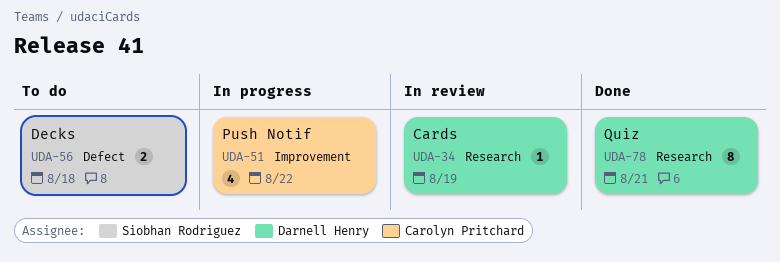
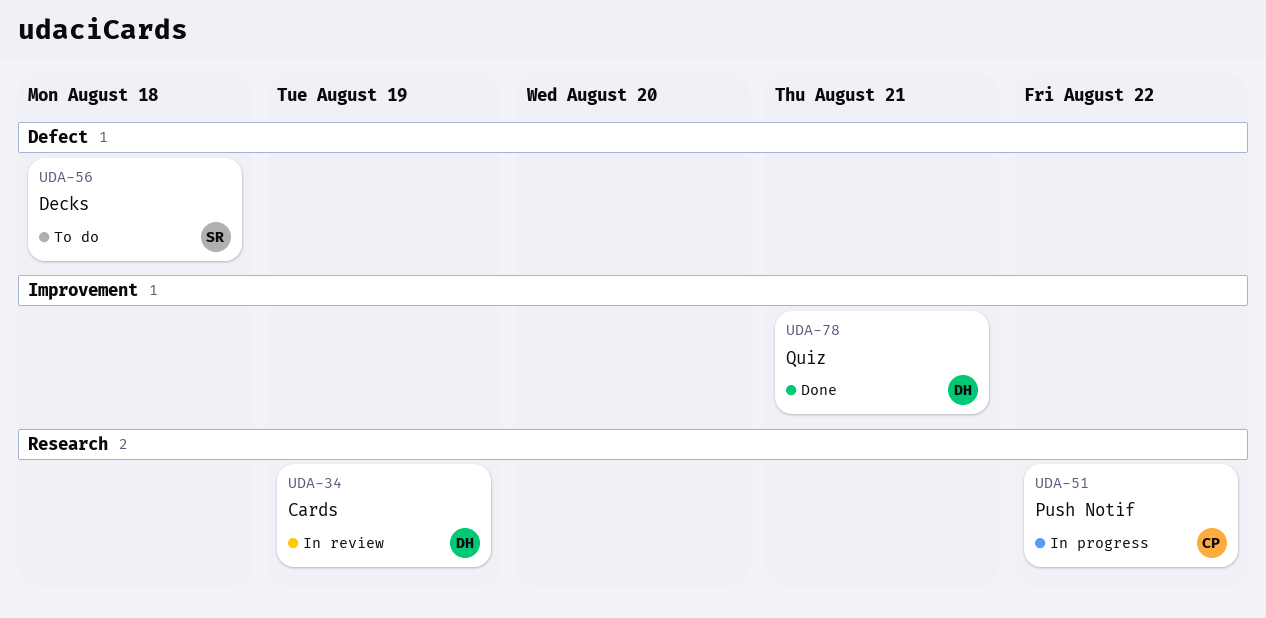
UDA-51, label: Improvement -> Research
UDA-78, label: Research -> Improvement

